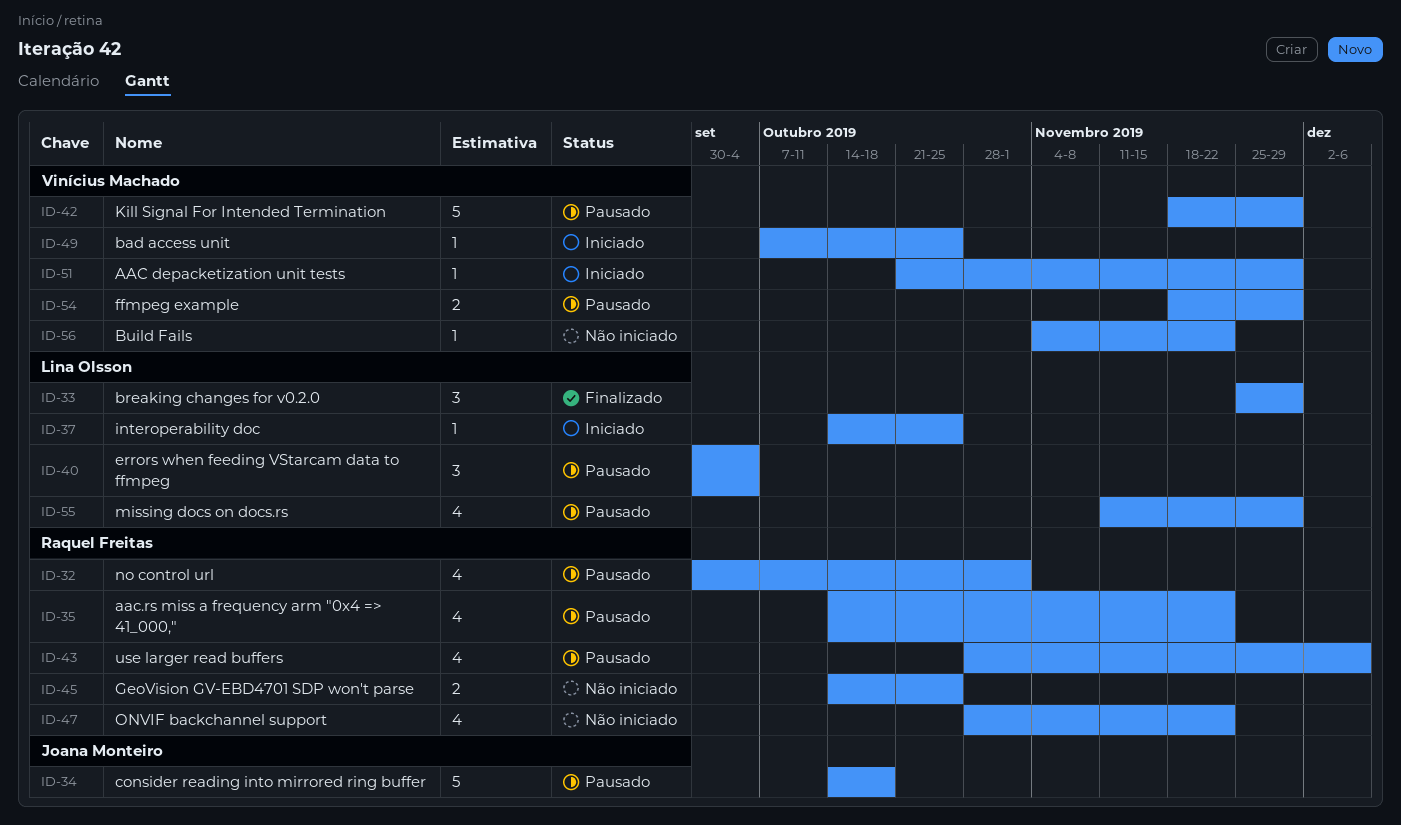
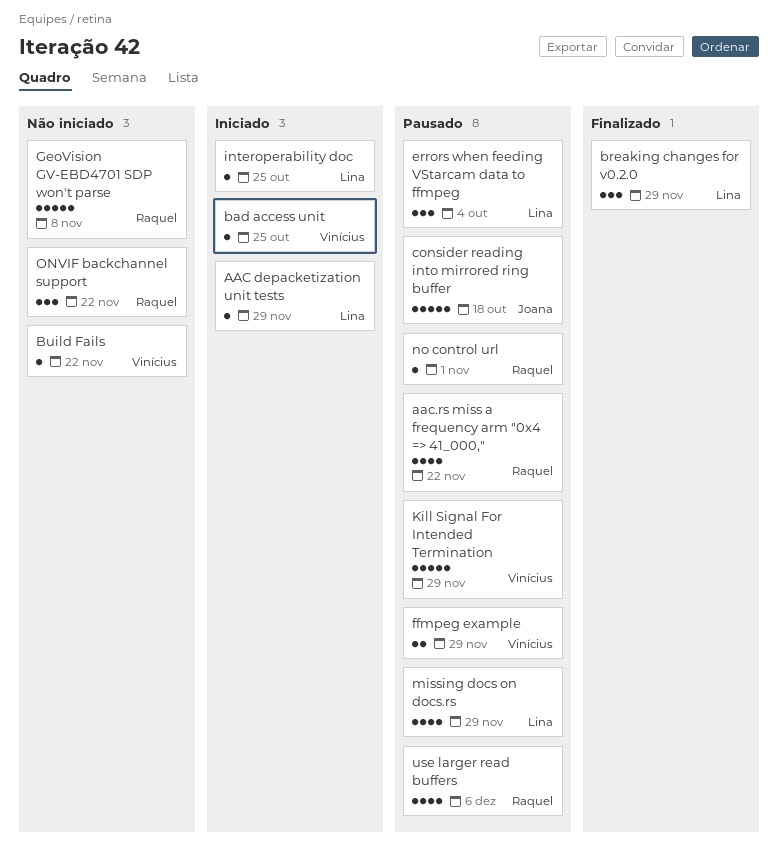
AAC depacketization unit tests, owner: Vinícius Machado -> Lina Olsson
GeoVision GV-EBD4701 SDP won't parse, estimate: 2 -> 5
GeoVision GV-EBD4701 SDP won't parse, due: Oct 25 -> Nov 8
no control url, estimate: 4 -> 1
ONVIF backchannel support, estimate: 4 -> 3

